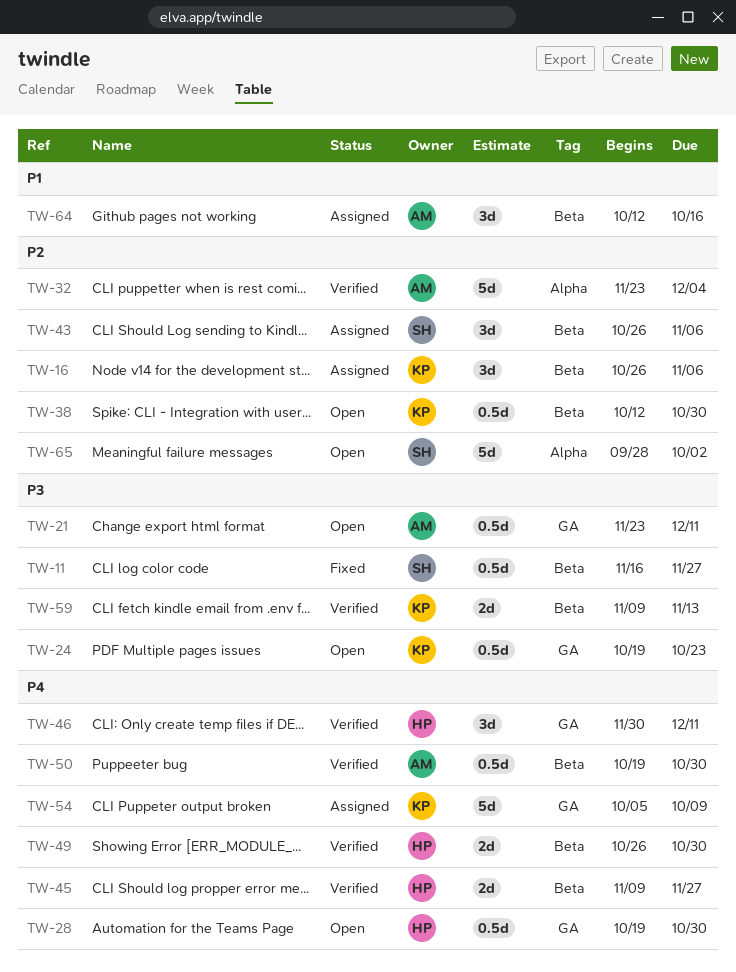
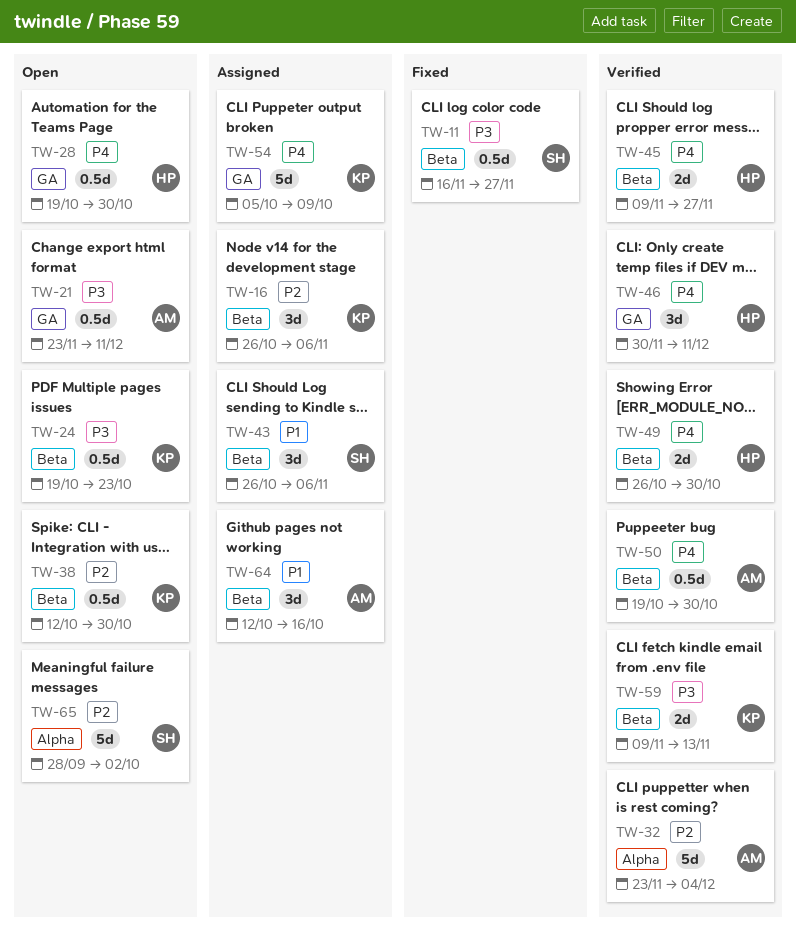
TW-24, label: GA -> Beta
TW-43, priority: P2 -> P1

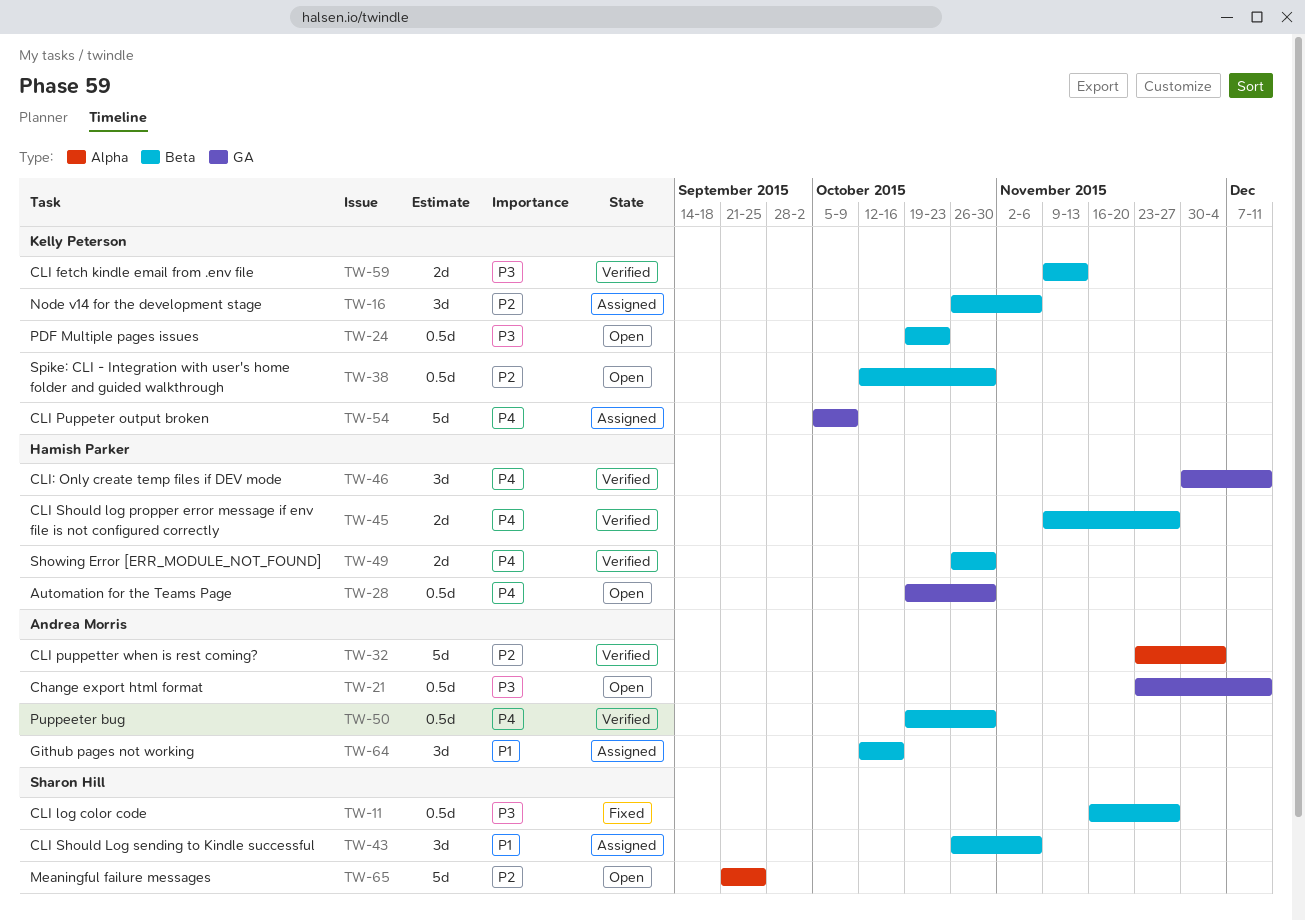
TW-65, start: Sep 28 -> Sep 21
TW-65, due: Oct 2 -> Sep 25

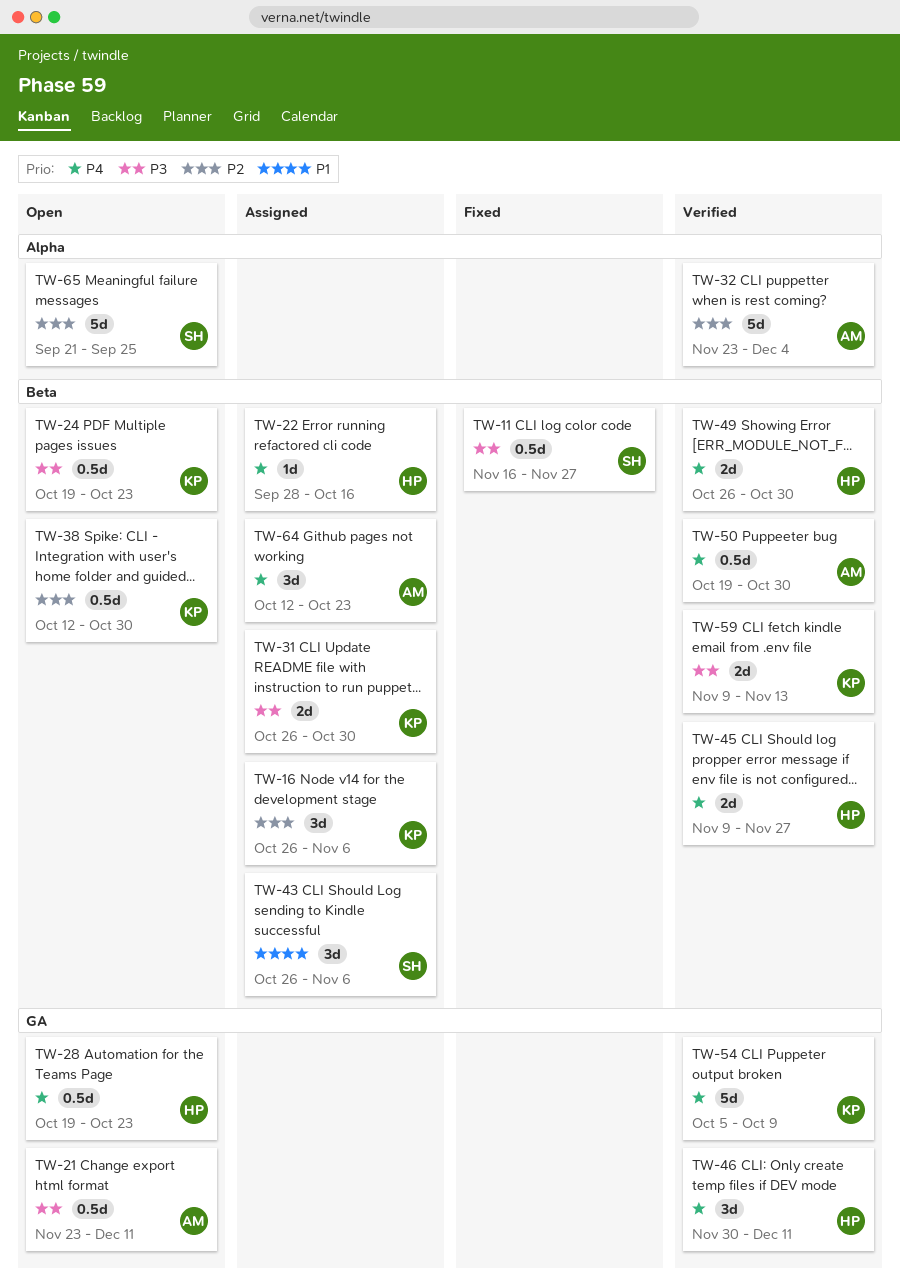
TW-22: none -> present
TW-28, due: Oct 30 -> Oct 23
TW-31: none -> present
TW-54, status: Assigned -> Verified
TW-64, priority: P1 -> P4
TW-64, due: Oct 16 -> Oct 23

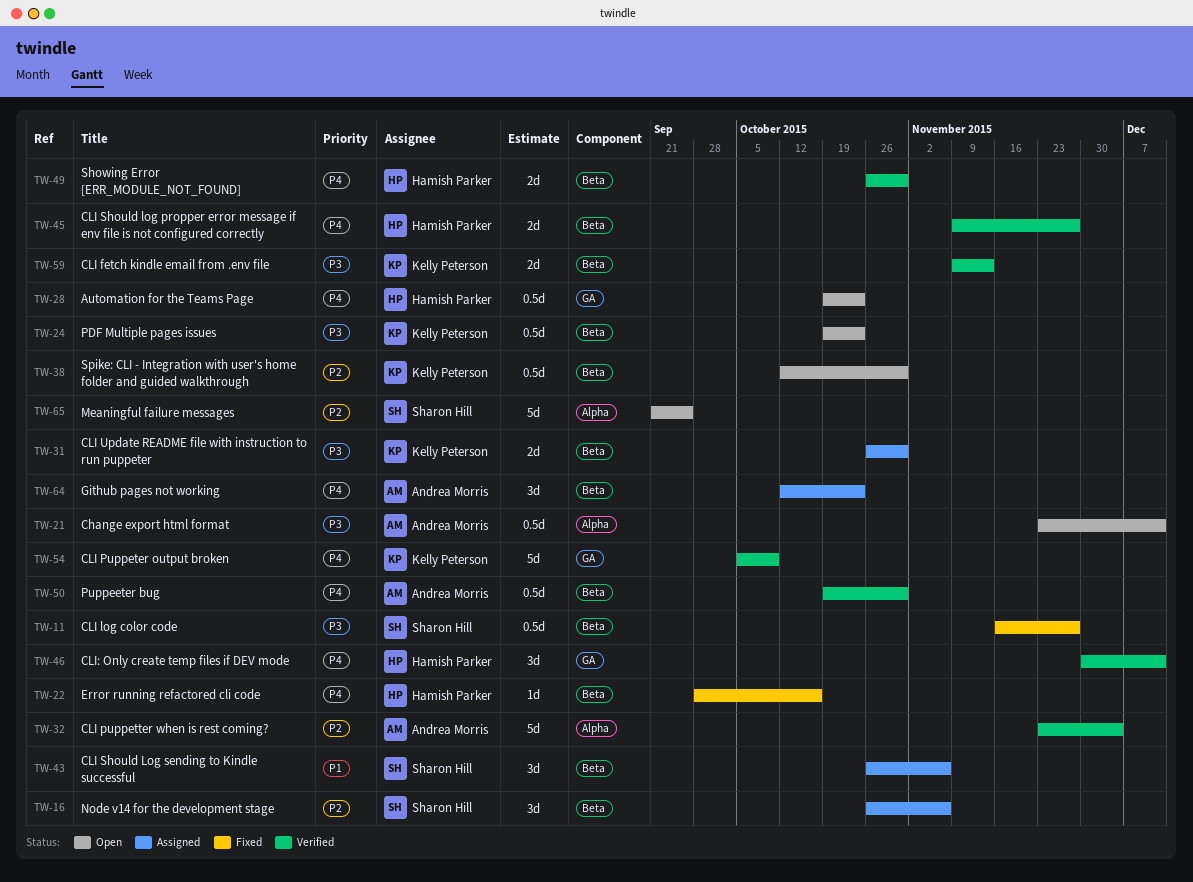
TW-16, owner: Kelly Peterson -> Sharon Hill
TW-21, label: GA -> Alpha
TW-22, status: Assigned -> Fixed

